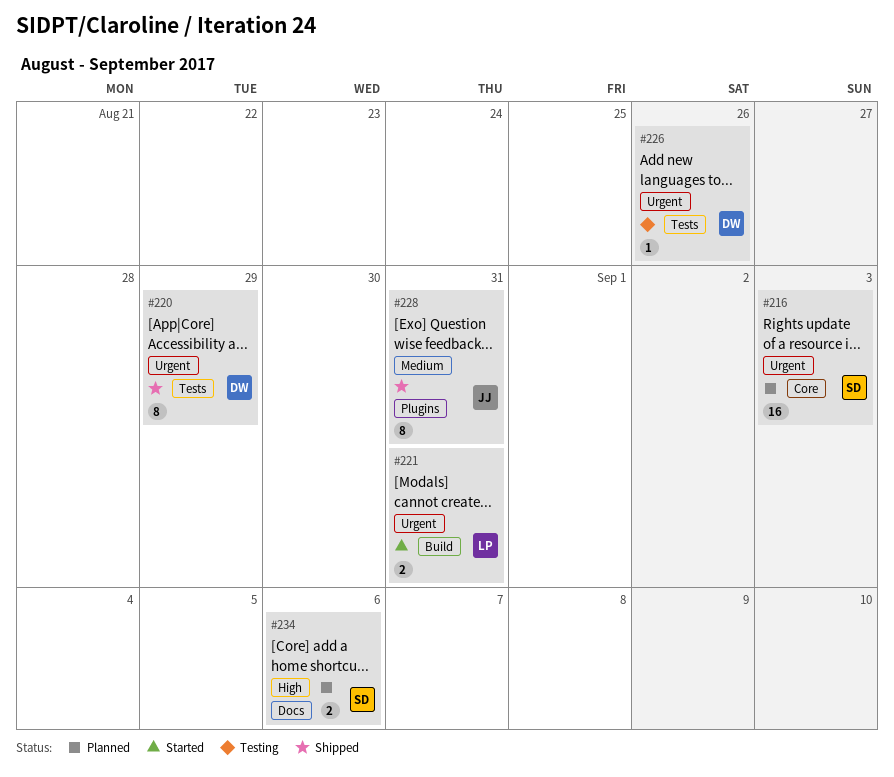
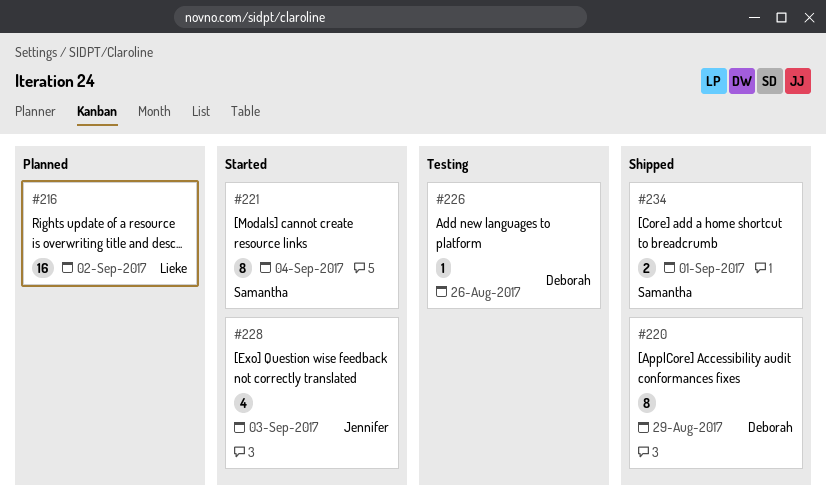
#216, owner: Samantha -> Lieke
#216, due: Sep 3 -> Sep 2
#221, owner: Lieke -> Samantha
#221, estimate: 2 -> 8
#221, due: Aug 31 -> Sep 4
#228, status: Shipped -> Started
#228, estimate: 8 -> 4
#228, due: Aug 31 -> Sep 3
#234, status: Planned -> Shipped
#234, due: Sep 6 -> Sep 1

